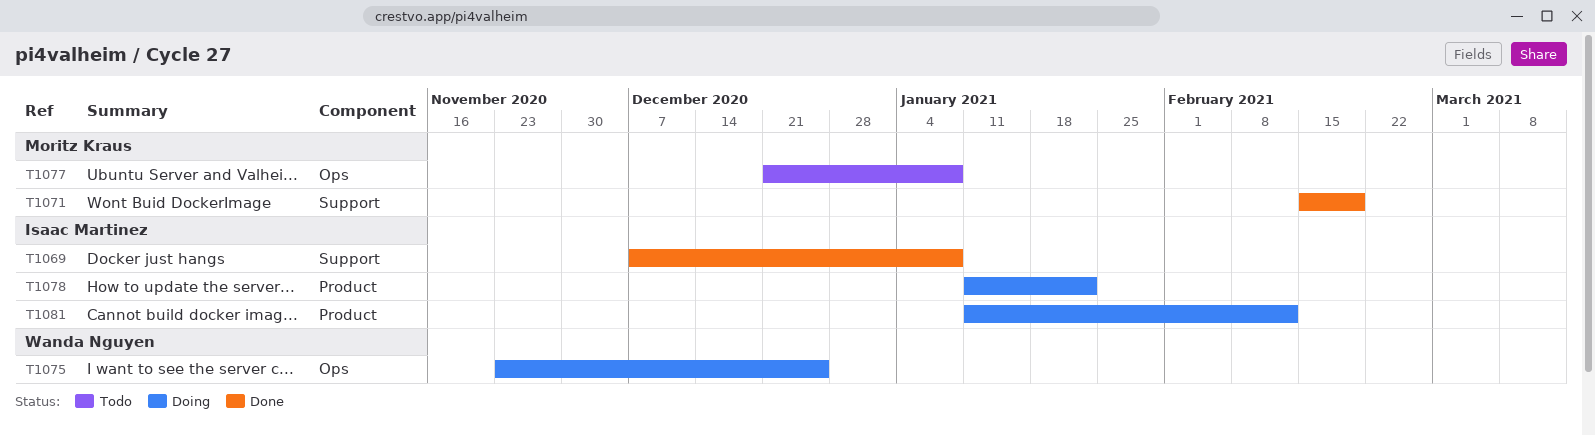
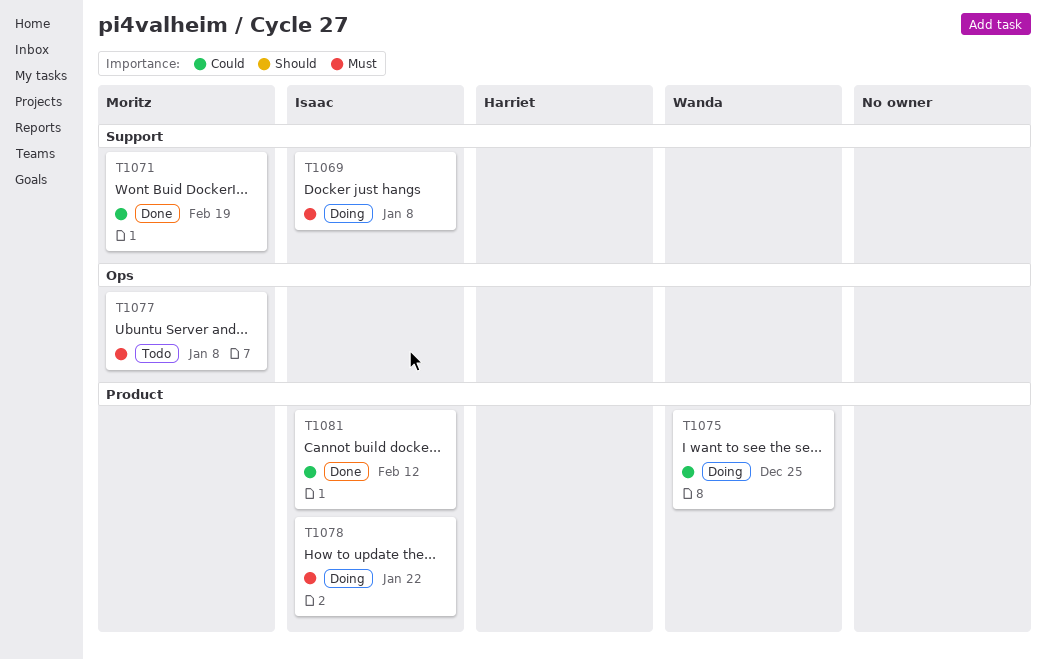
T1069, status: Done -> Doing
T1075, label: Ops -> Product
T1081, status: Doing -> Done

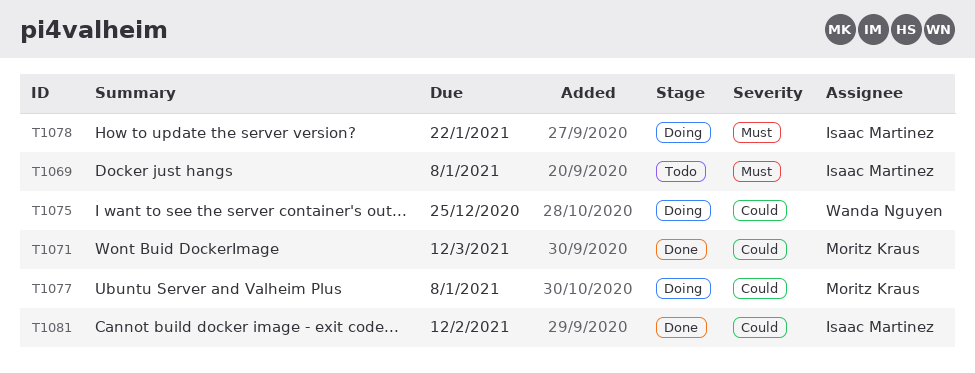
T1069, status: Doing -> Todo
T1071, due: Feb 19 -> Mar 12
T1077, status: Todo -> Doing
T1077, priority: Must -> Could

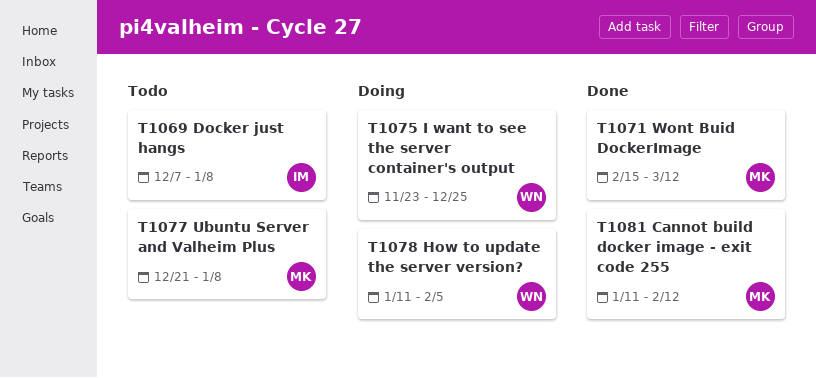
T1077, status: Doing -> Todo
T1078, owner: Isaac Martinez -> Wanda Nguyen
T1078, due: Jan 22 -> Feb 5
T1081, owner: Isaac Martinez -> Moritz Kraus

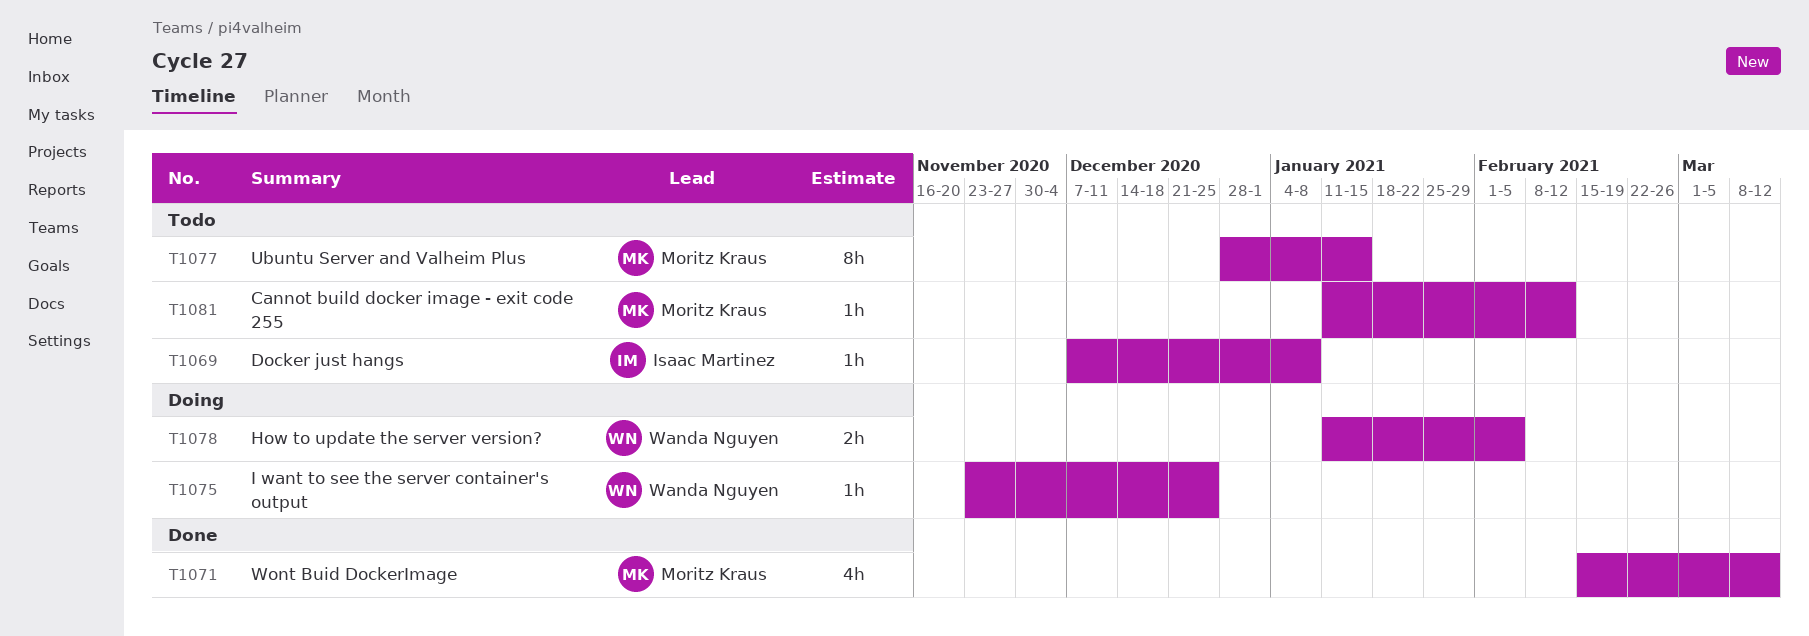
T1077, start: Dec 21 -> Dec 28
T1077, due: Jan 8 -> Jan 15
T1081, status: Done -> Todo

